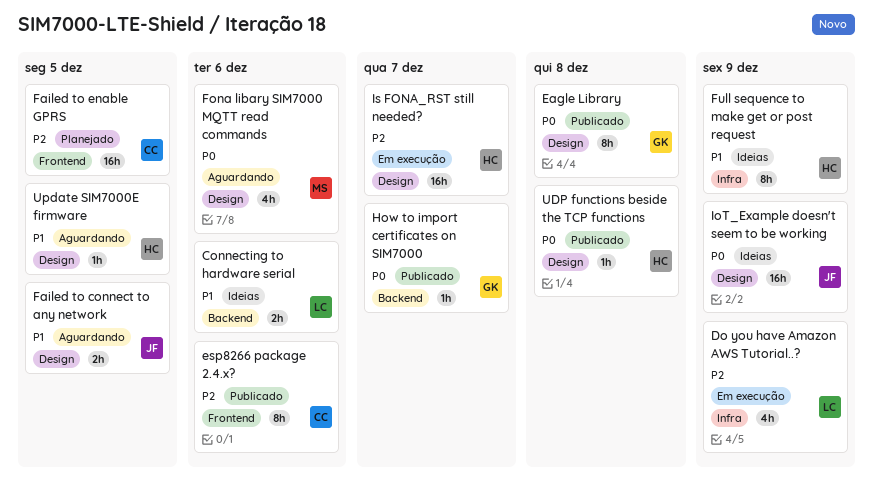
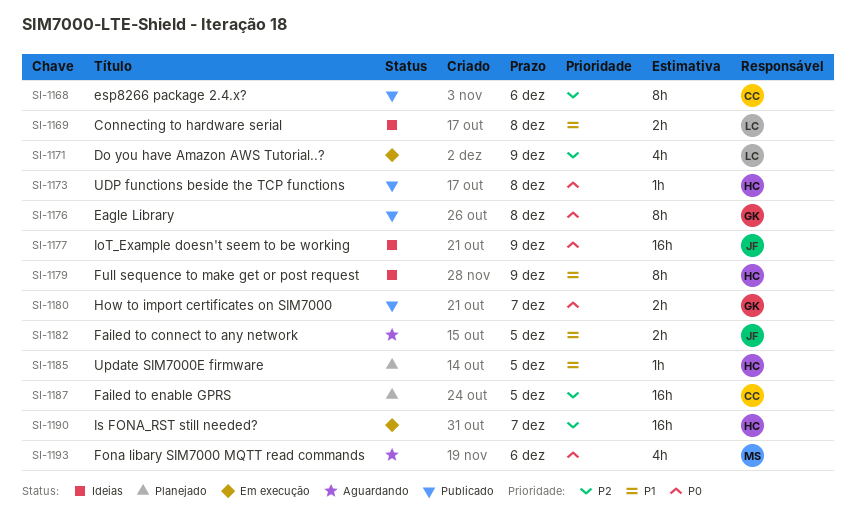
Connecting to hardware serial, due: Dec 6 -> Dec 8
How to import certificates on SIM7000, estimate: 1h -> 2h
Update SIM7000E firmware, status: Aguardando -> Planejado

